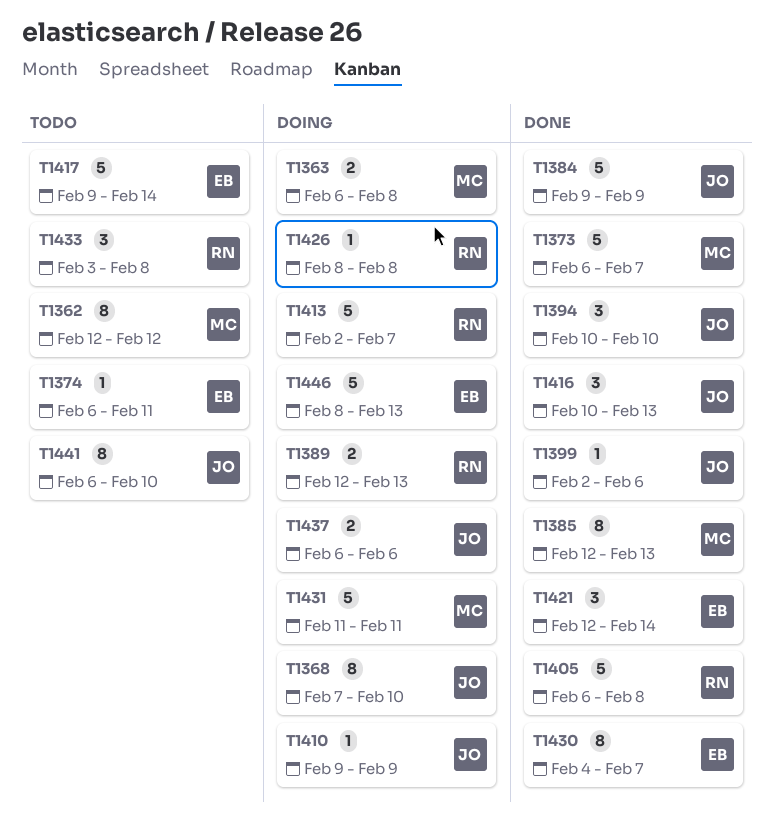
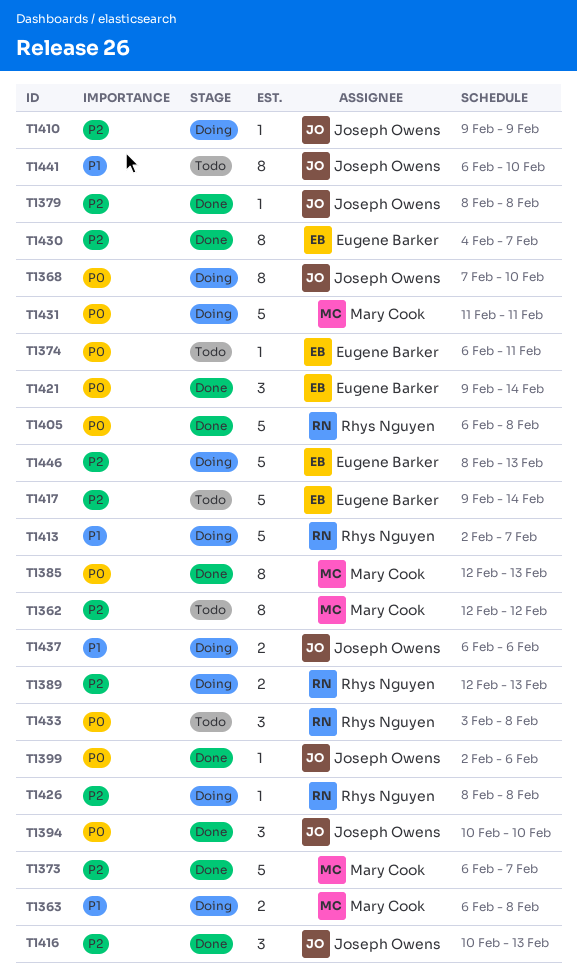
T1379: none -> present
T1384: present -> none
T1421, start: Feb 12 -> Feb 9

